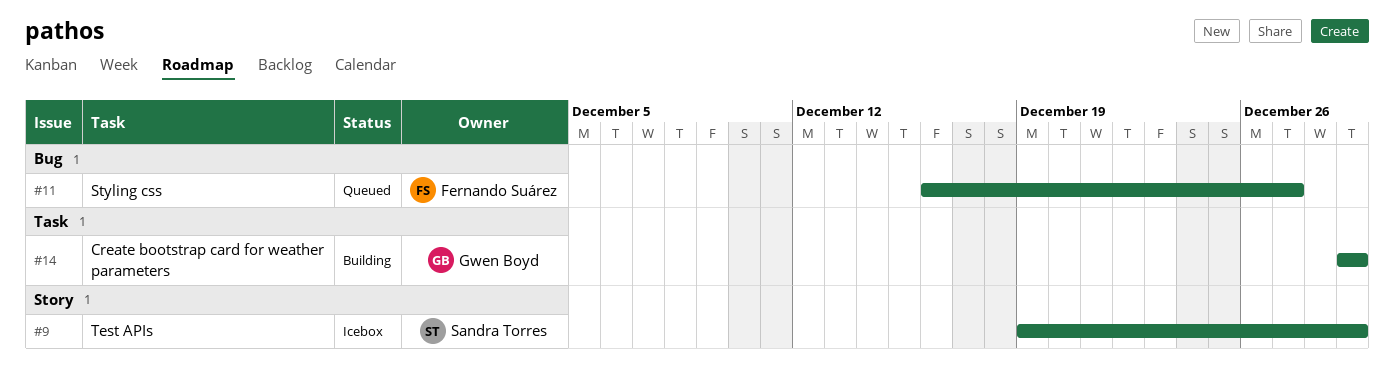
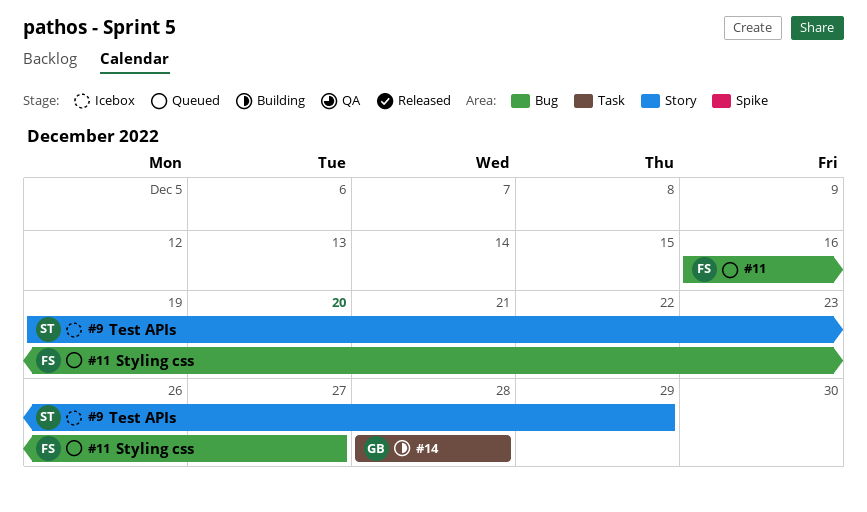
#14, start: Dec 29 -> Dec 28
#14, due: Dec 29 -> Dec 28

